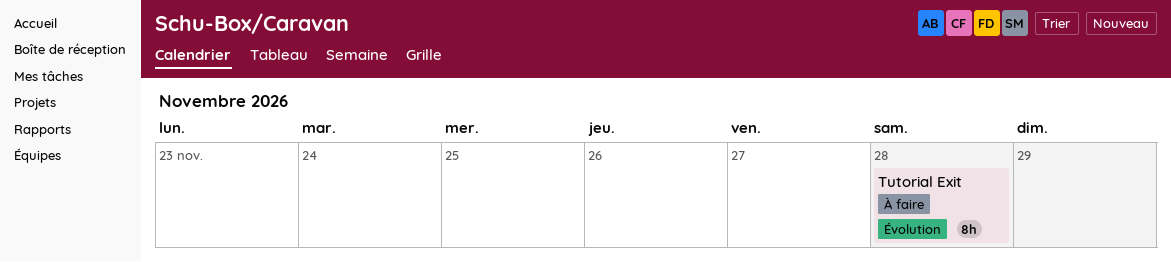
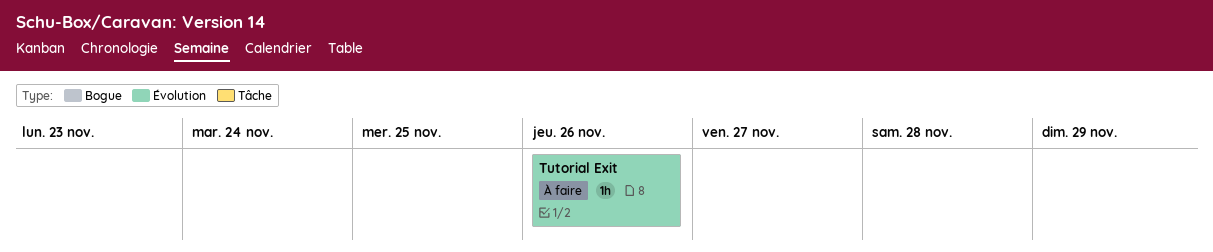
Tutorial Exit, estimate: 8h -> 1h
Tutorial Exit, due: Nov 28 -> Nov 26

